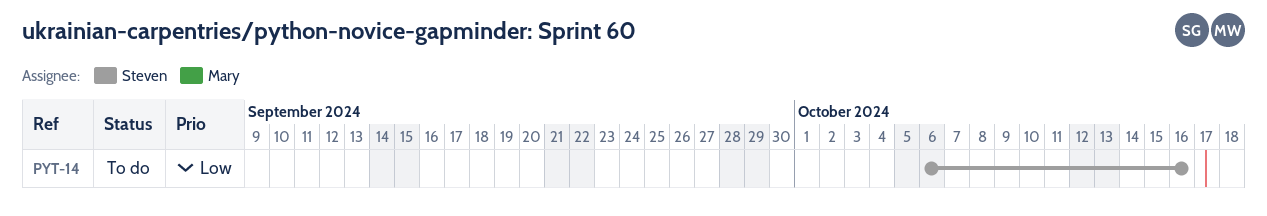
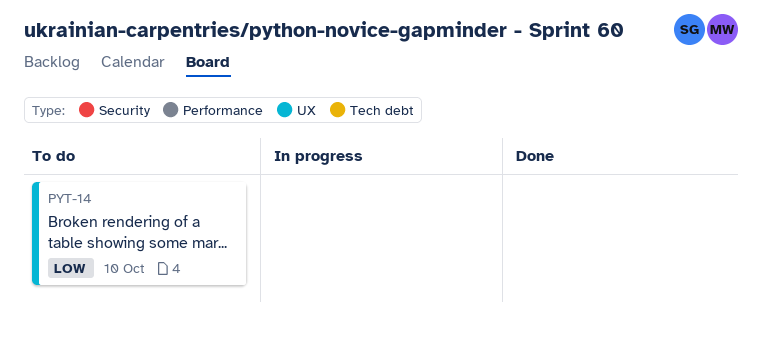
PYT-14, due: Oct 16 -> Oct 10

